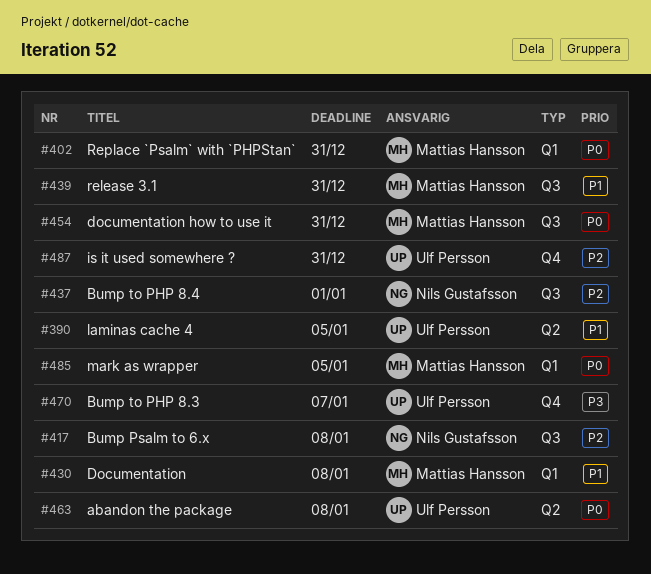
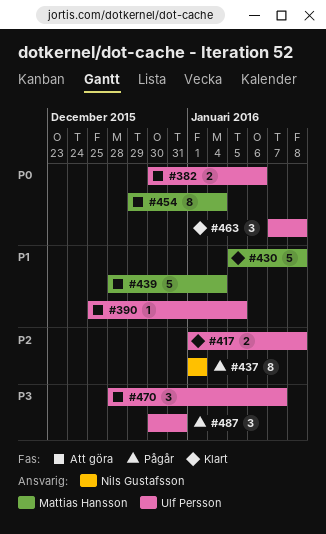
#382: none -> present
#402: present -> none
#417, owner: Nils Gustafsson -> Ulf Persson
#439, due: Dec 31 -> Jan 4
#454, due: Dec 31 -> Jan 4
#485: present -> none
#487, priority: P2 -> P3

